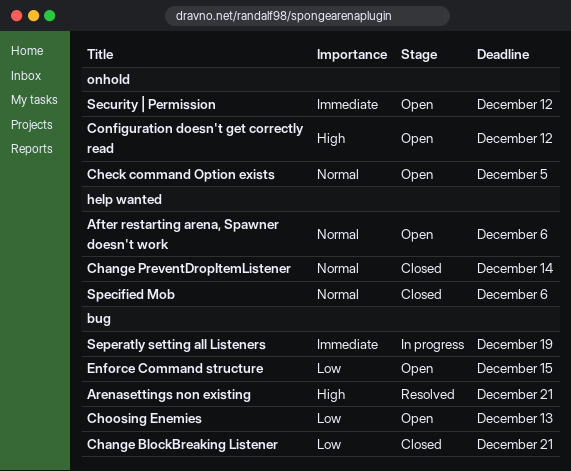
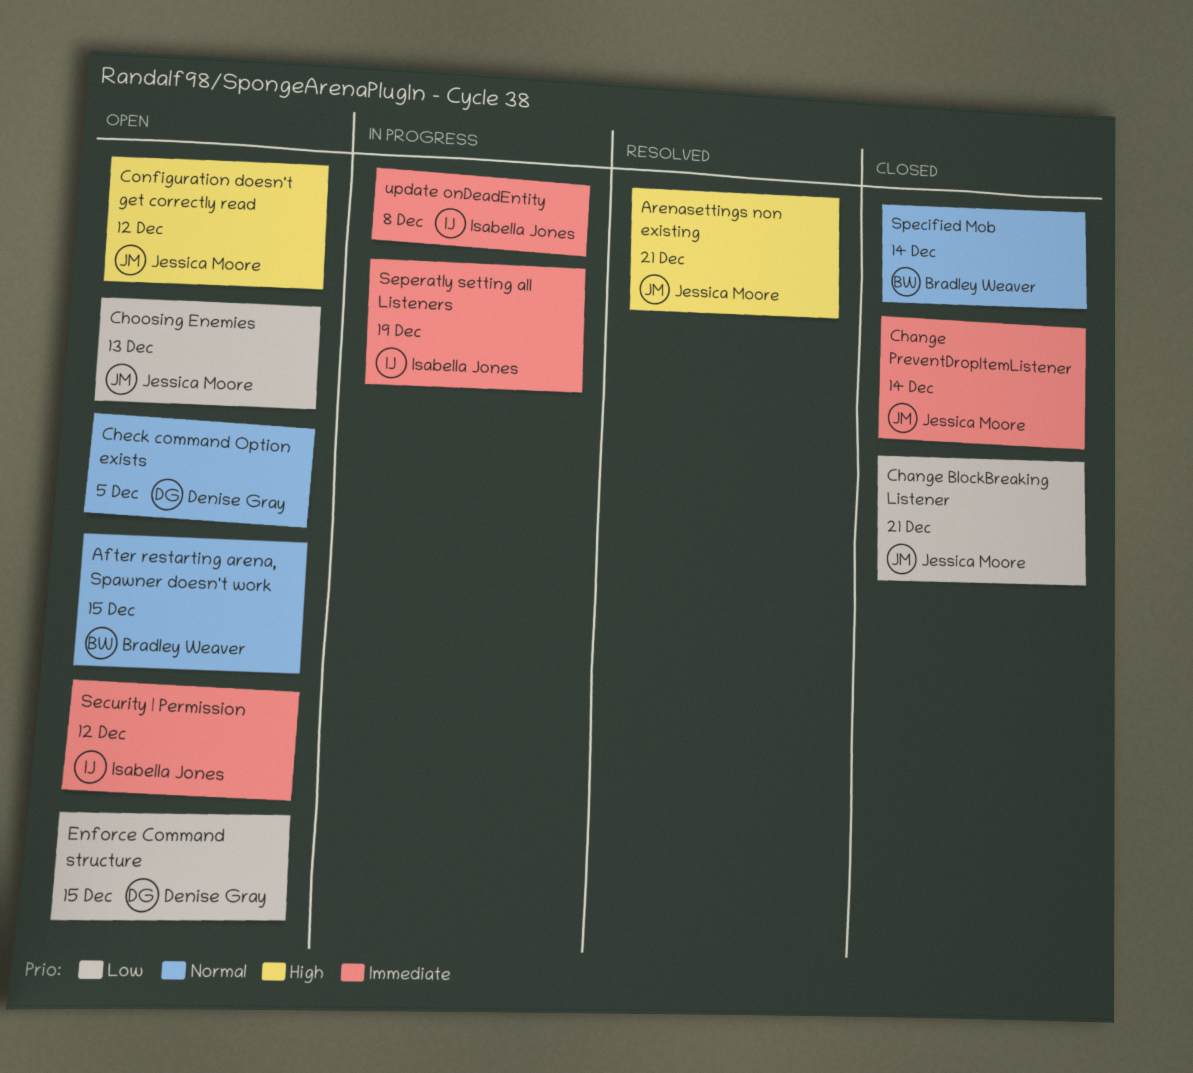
After restarting arena, Spawner doesn't work, due: Dec 6 -> Dec 15
Change PreventDropItemListener, priority: Normal -> Immediate
Specified Mob, due: Dec 6 -> Dec 14
update onDeadEntity: none -> present

